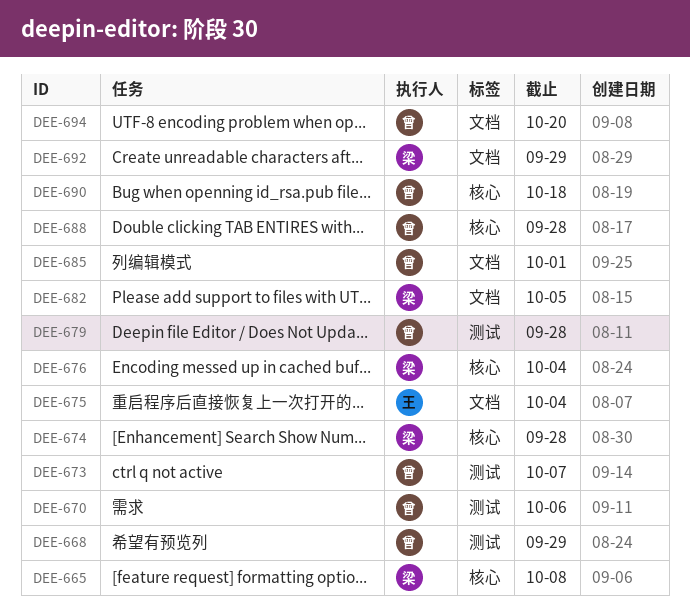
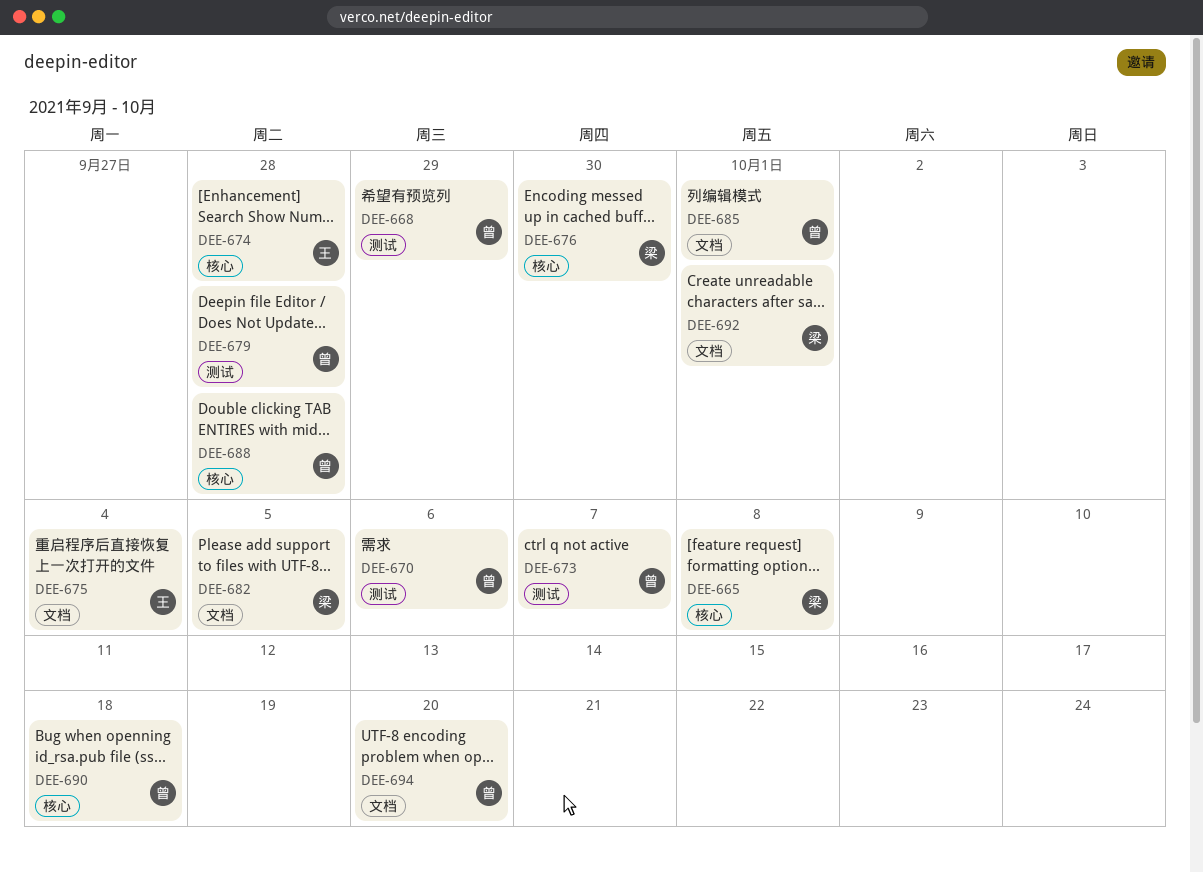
DEE-674, owner: 梁 -> 王
DEE-676, due: Oct 4 -> Sep 30
DEE-692, due: Sep 29 -> Oct 1

